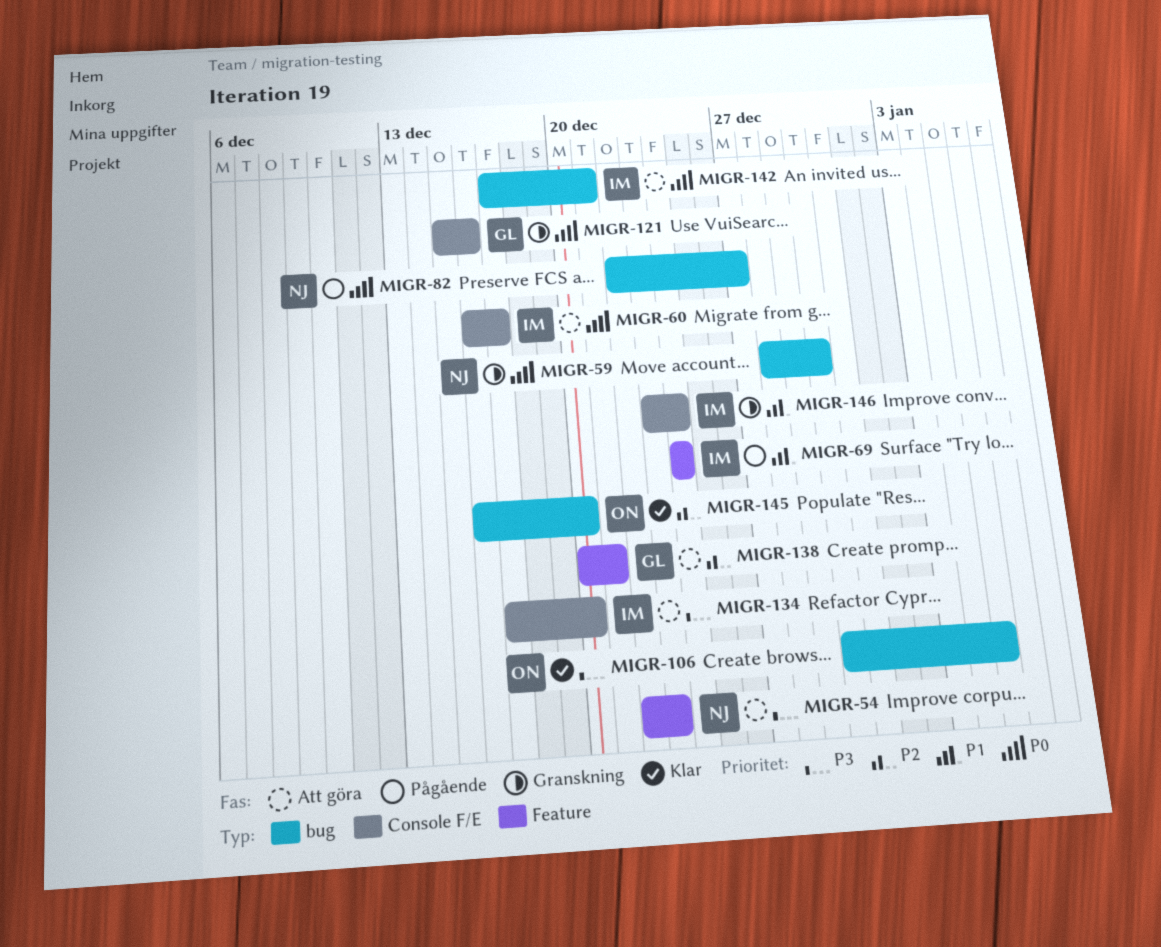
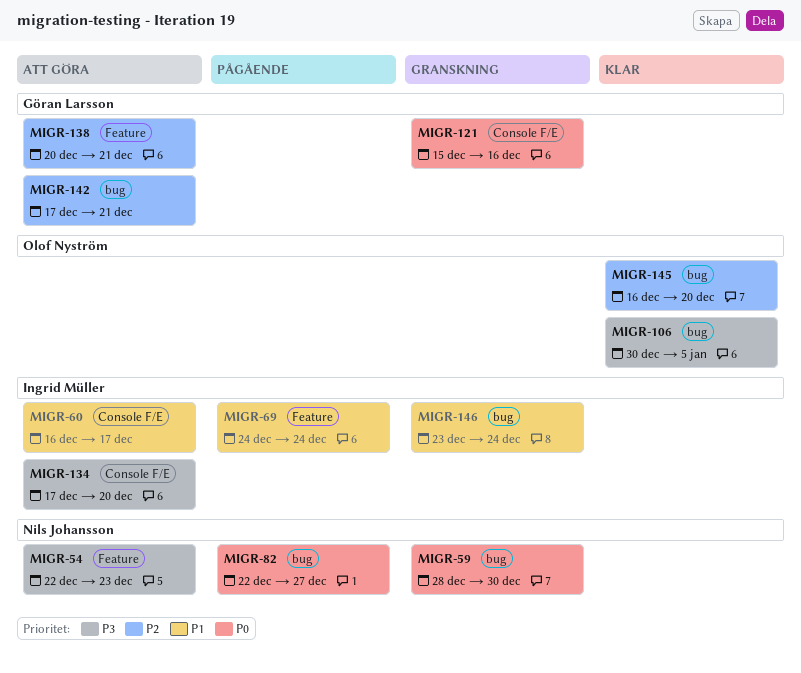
MIGR-60, priority: P0 -> P1
MIGR-142, owner: Ingrid Müller -> Göran Larsson
MIGR-142, priority: P0 -> P2
MIGR-146, label: Console F/E -> bug

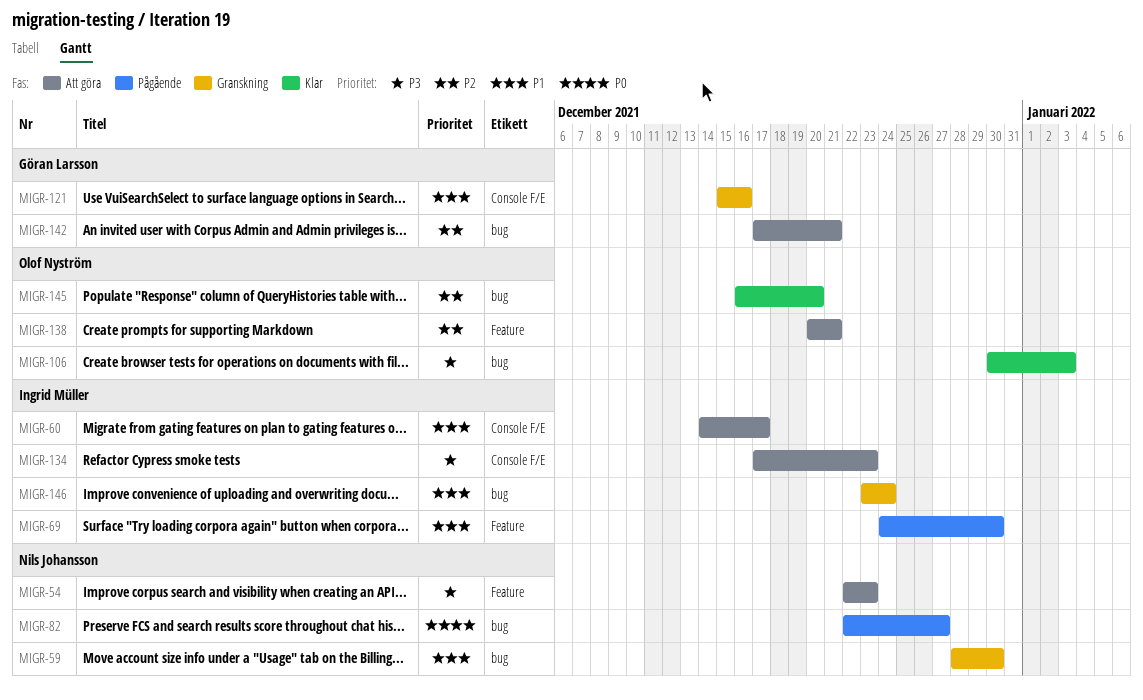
MIGR-59, priority: P0 -> P1
MIGR-60, start: Dec 16 -> Dec 14
MIGR-69, due: Dec 24 -> Dec 30
MIGR-106, due: Jan 5 -> Jan 3
MIGR-121, priority: P0 -> P1
MIGR-134, due: Dec 20 -> Dec 23
MIGR-138, owner: Göran Larsson -> Olof Nyström

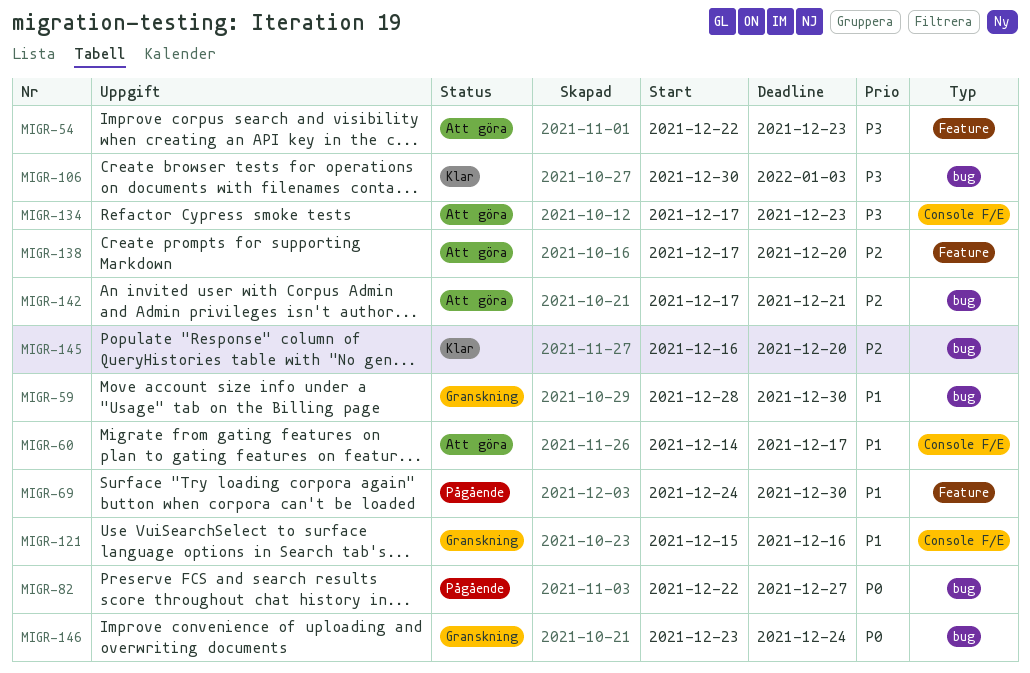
MIGR-138, start: Dec 20 -> Dec 17
MIGR-138, due: Dec 21 -> Dec 20
MIGR-146, priority: P1 -> P0

